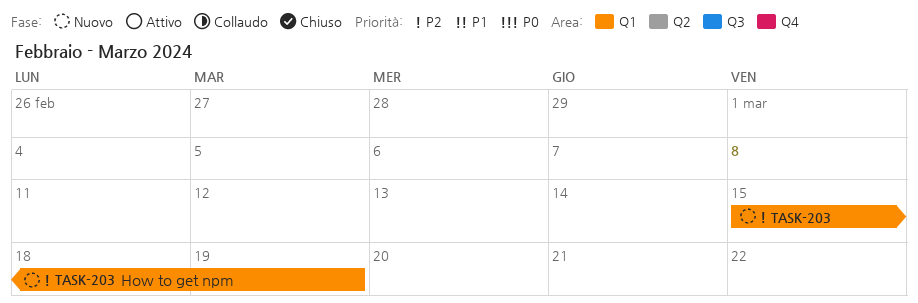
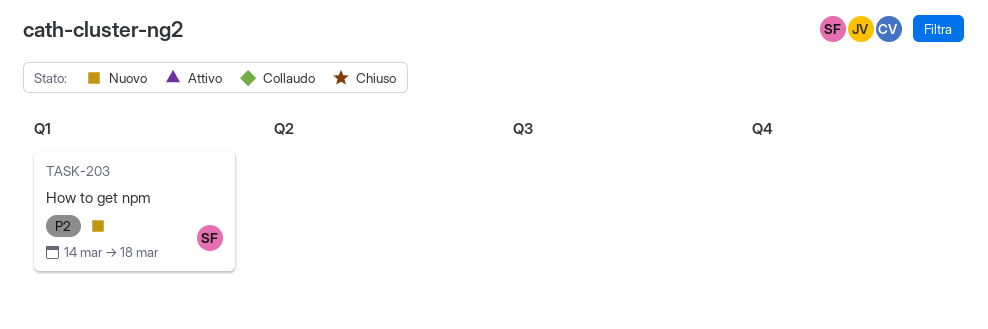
TASK-203, start: Mar 15 -> Mar 14
TASK-203, due: Mar 19 -> Mar 18

